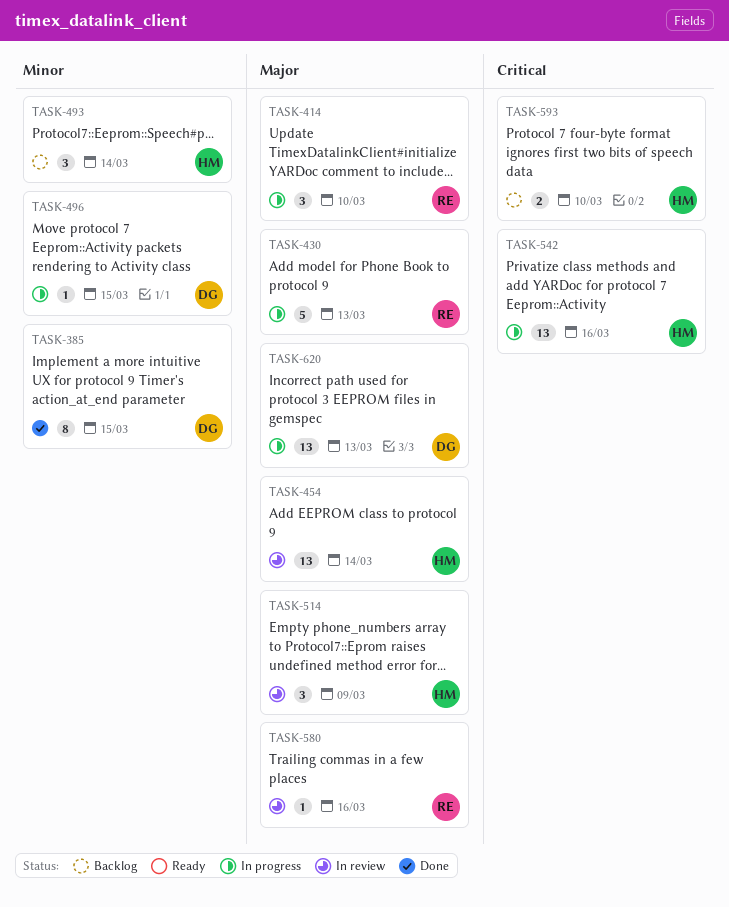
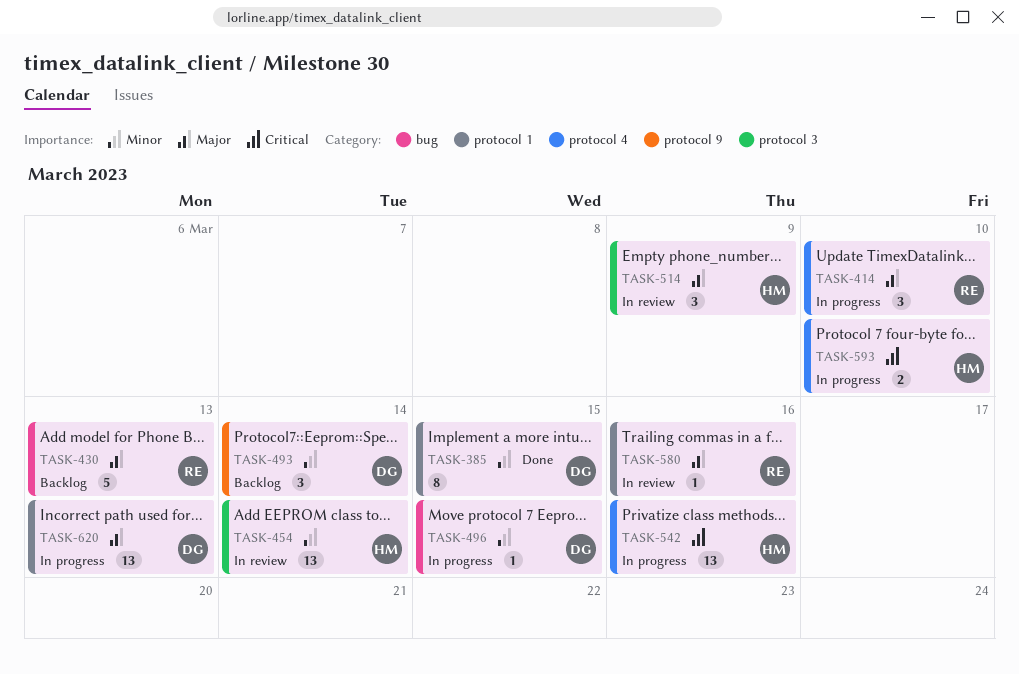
TASK-430, status: In progress -> Backlog
TASK-454, priority: Major -> Minor
TASK-493, owner: HM -> DG
TASK-593, status: Backlog -> In progress

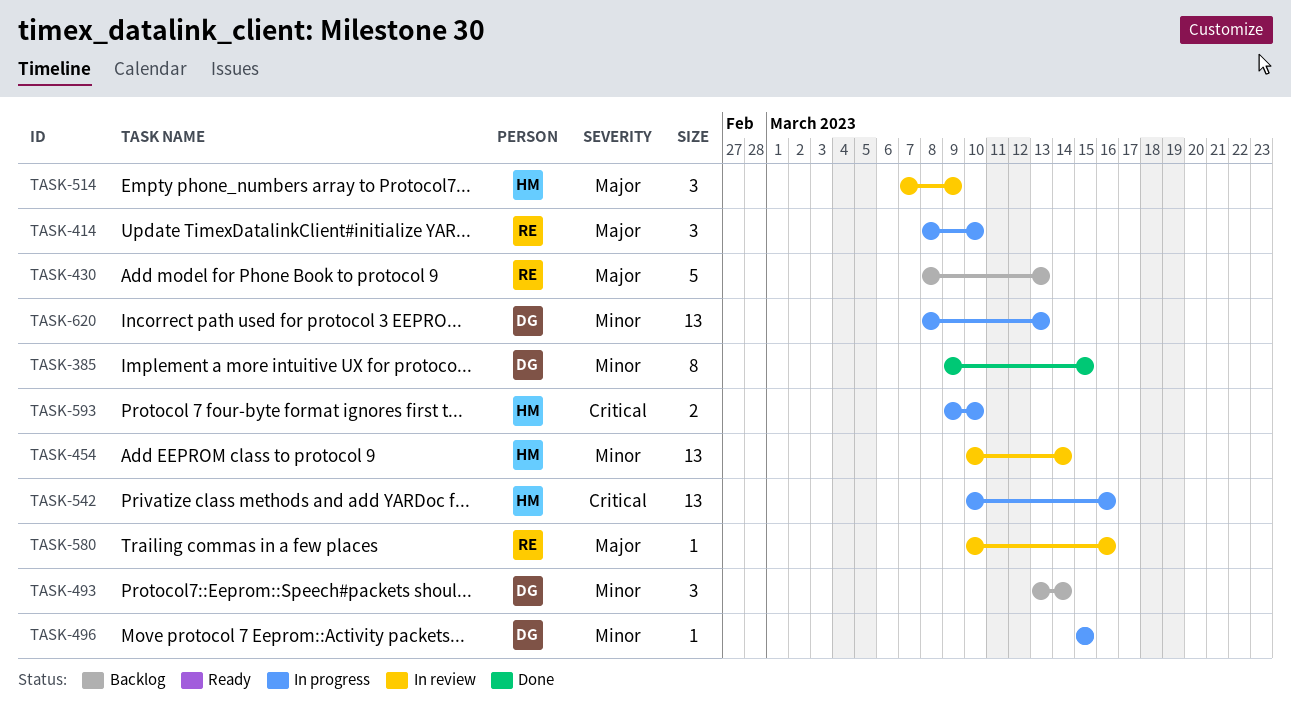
TASK-620, priority: Major -> Minor

